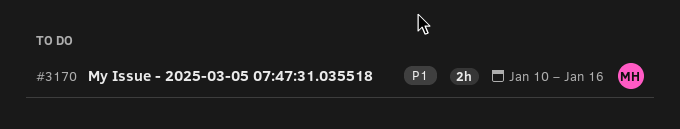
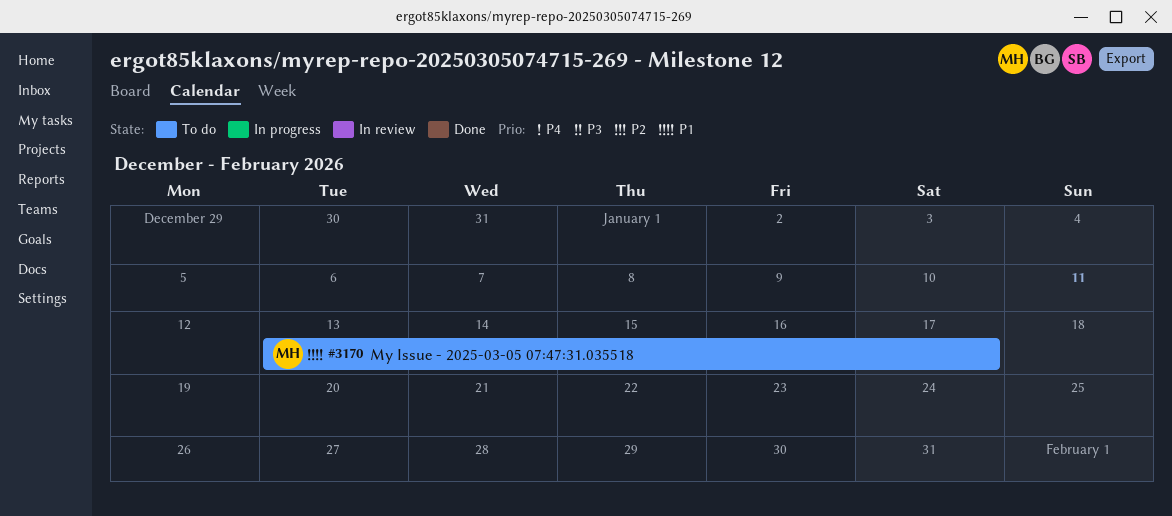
#3170, start: Jan 10 -> Jan 13
#3170, due: Jan 16 -> Jan 17

